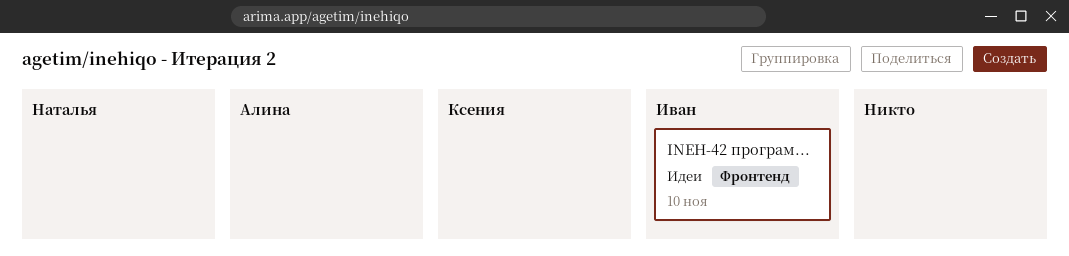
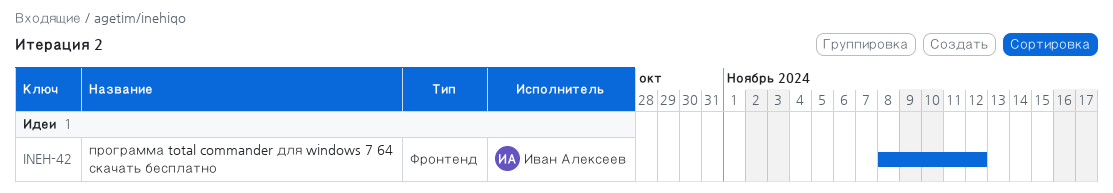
INEH-42, due: Nov 10 -> Nov 12

